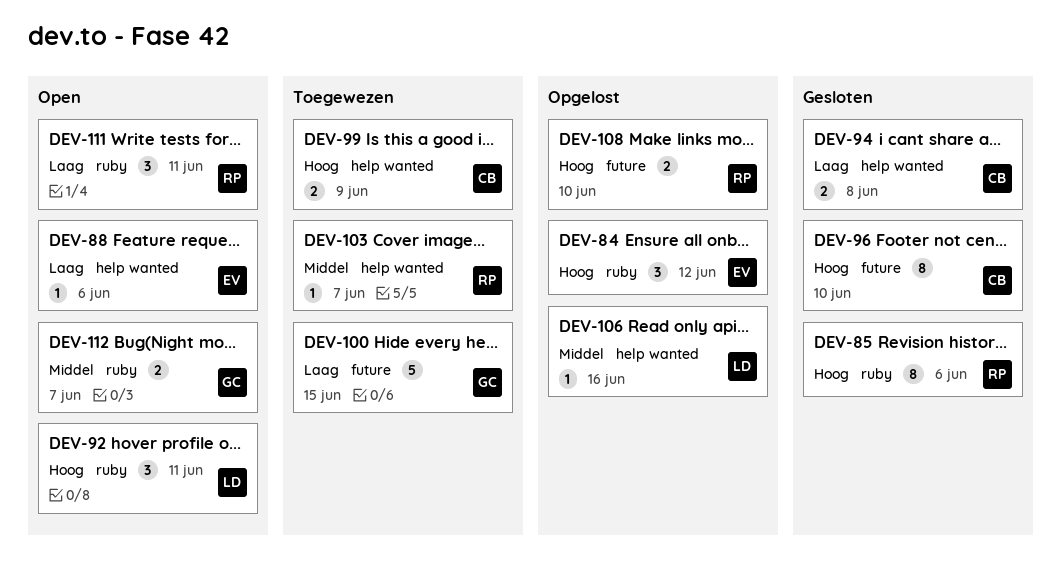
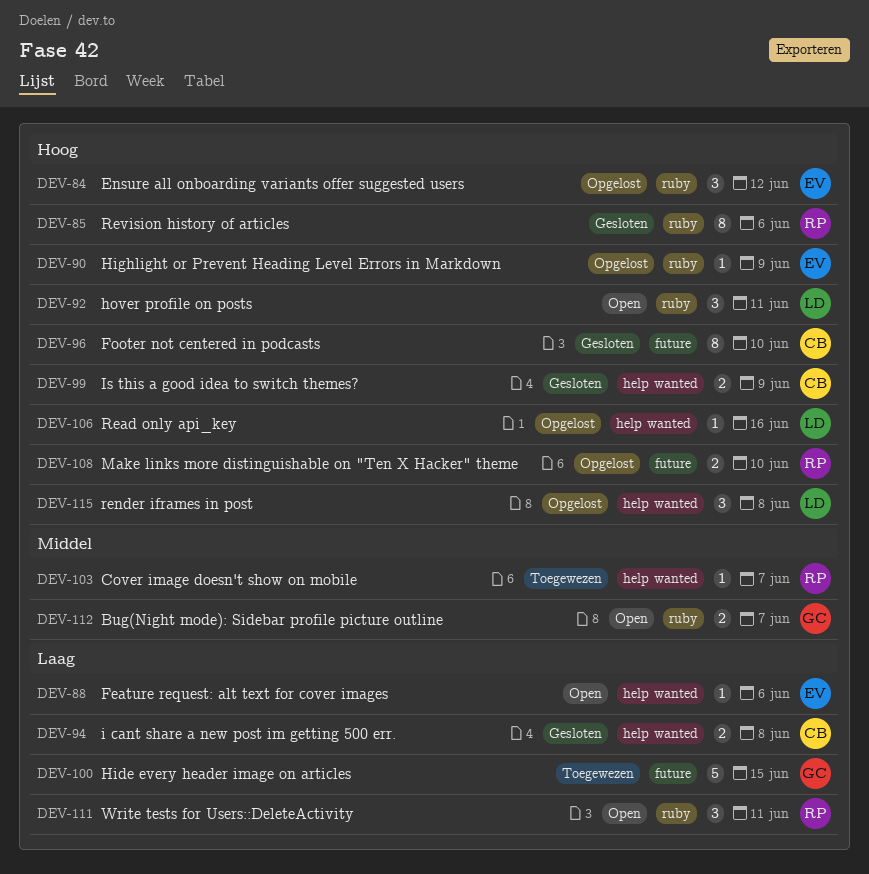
DEV-90: none -> present
DEV-99, status: Toegewezen -> Gesloten
DEV-106, priority: Middel -> Hoog
DEV-115: none -> present

